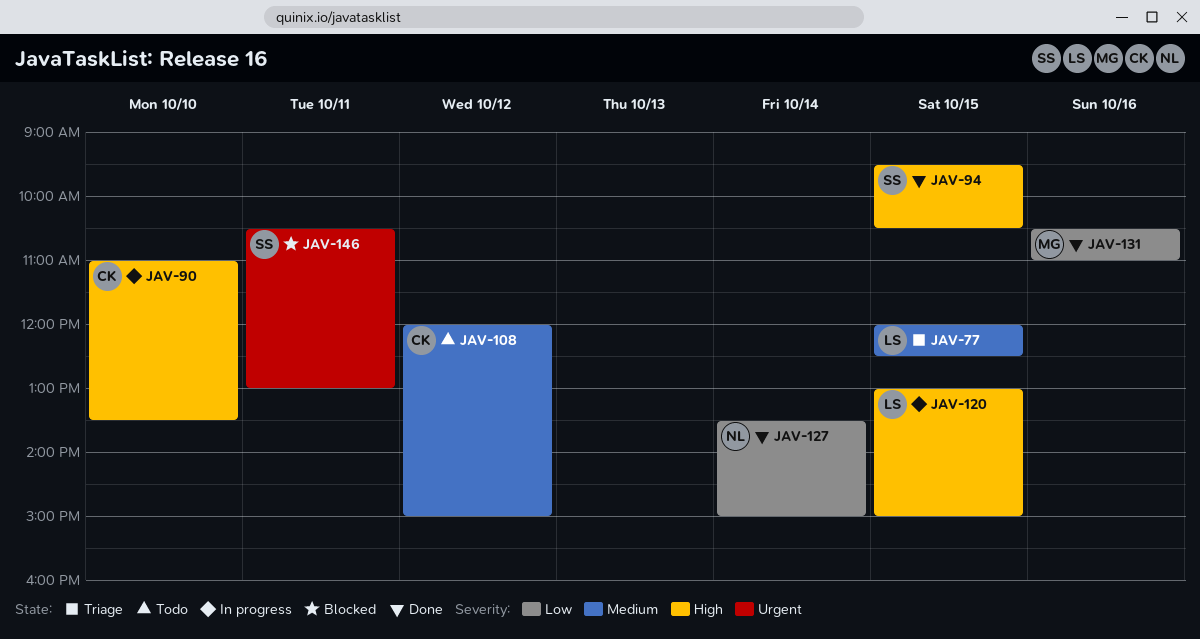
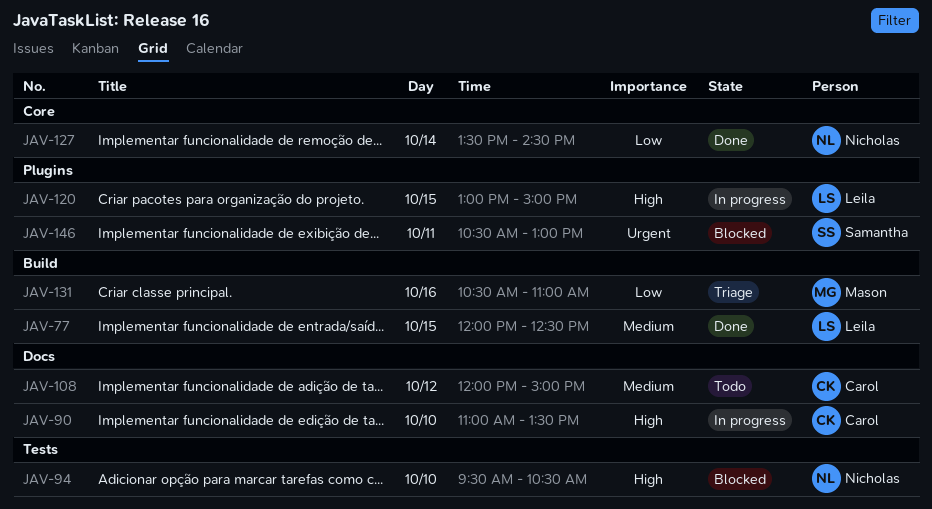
JAV-77, status: Triage -> Done
JAV-94, status: Done -> Blocked
JAV-94, owner: Samantha -> Nicholas
JAV-94, day: Oct 15 -> Oct 10
JAV-127, ends: 15:00 -> 14:30
JAV-131, status: Done -> Triage

